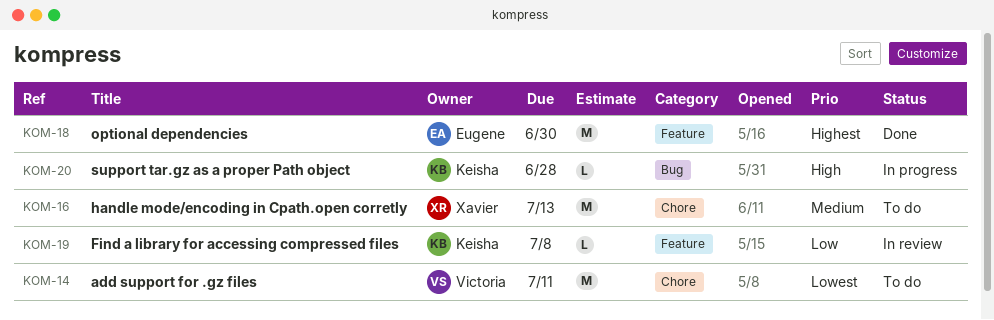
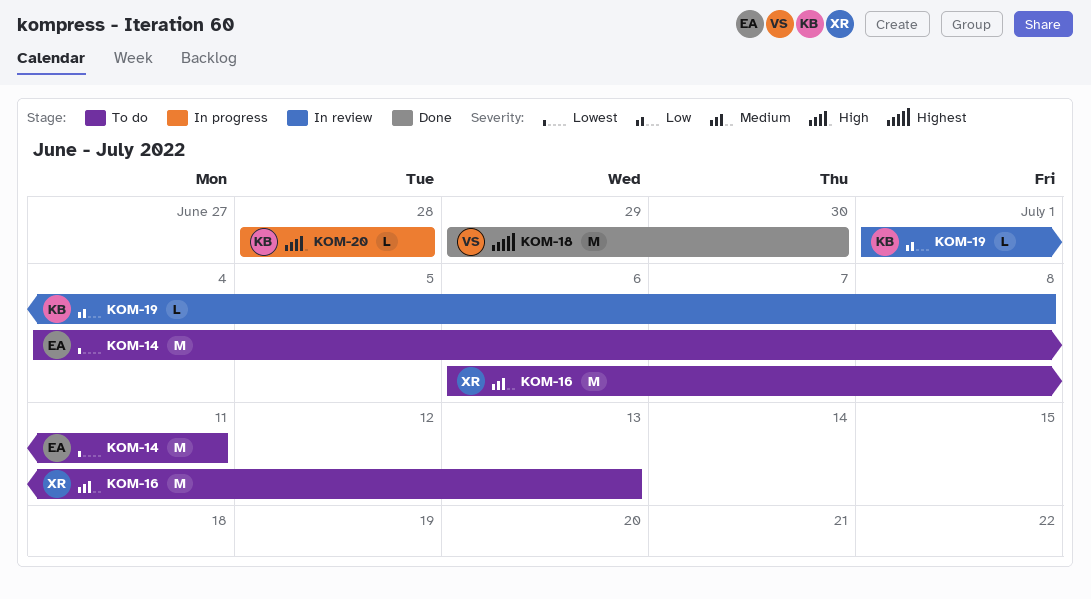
KOM-14, owner: Victoria -> Eugene
KOM-18, owner: Eugene -> Victoria

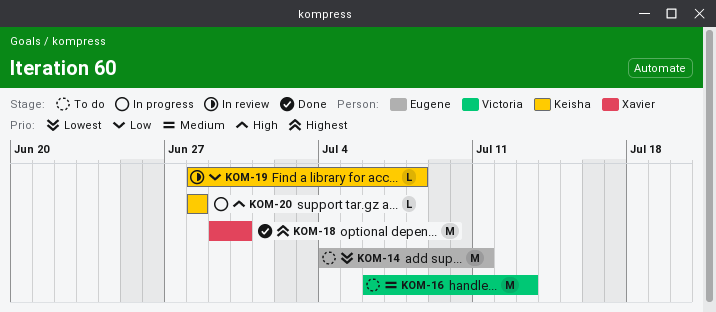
KOM-16, owner: Xavier -> Victoria
KOM-18, owner: Victoria -> Xavier
KOM-19, start: Jul 1 -> Jun 28

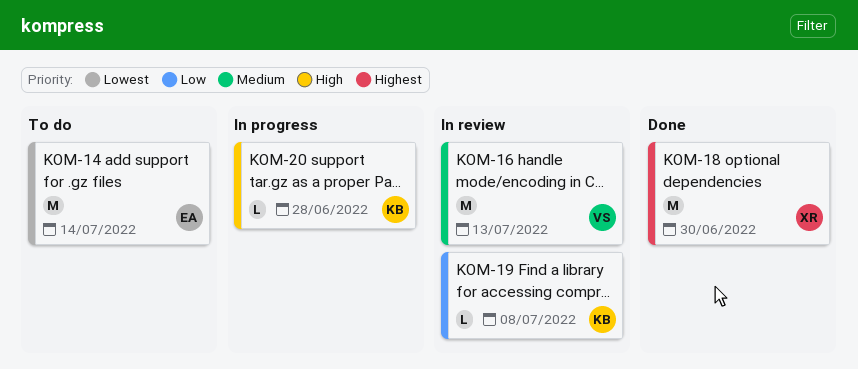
KOM-14, due: Jul 11 -> Jul 14
KOM-16, status: To do -> In review

